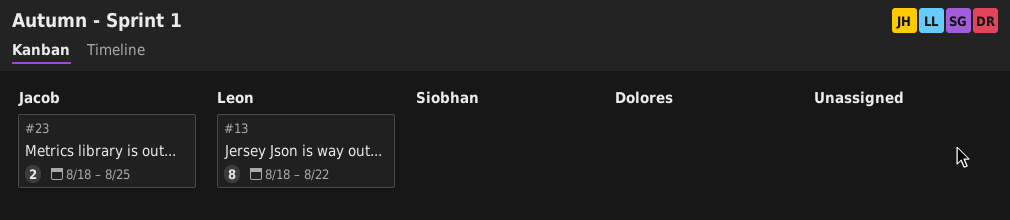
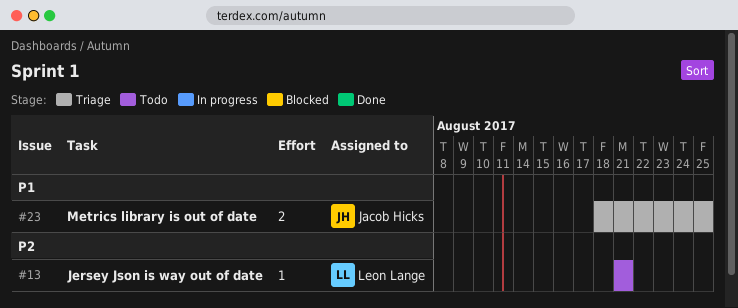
#13, estimate: 8 -> 1
#13, start: Aug 18 -> Aug 21
#13, due: Aug 22 -> Aug 21

